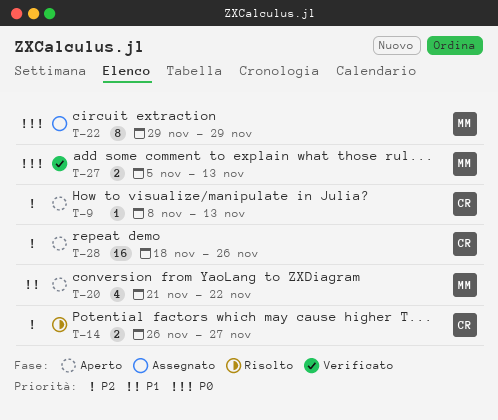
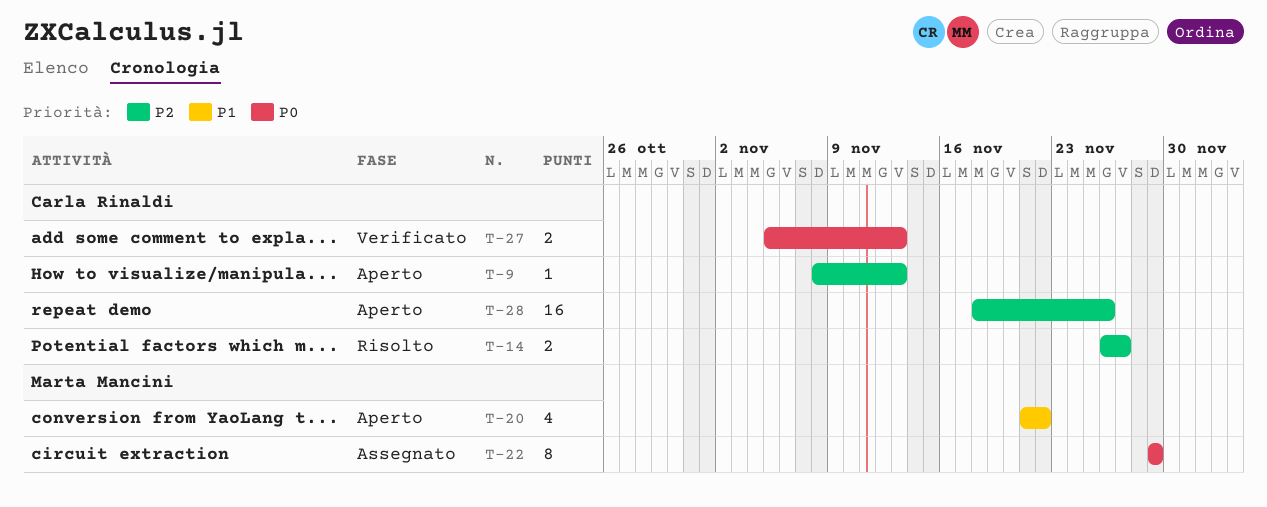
T-27, owner: Marta Mancini -> Carla Rinaldi

